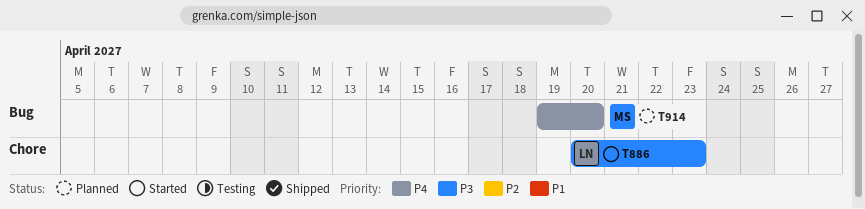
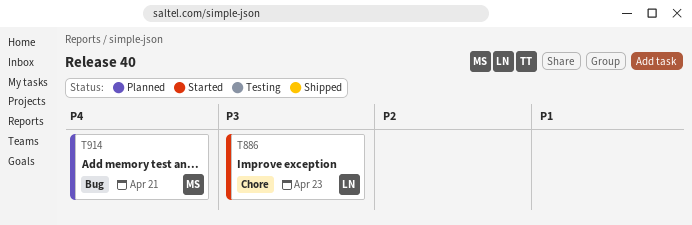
T914, due: Apr 20 -> Apr 21

